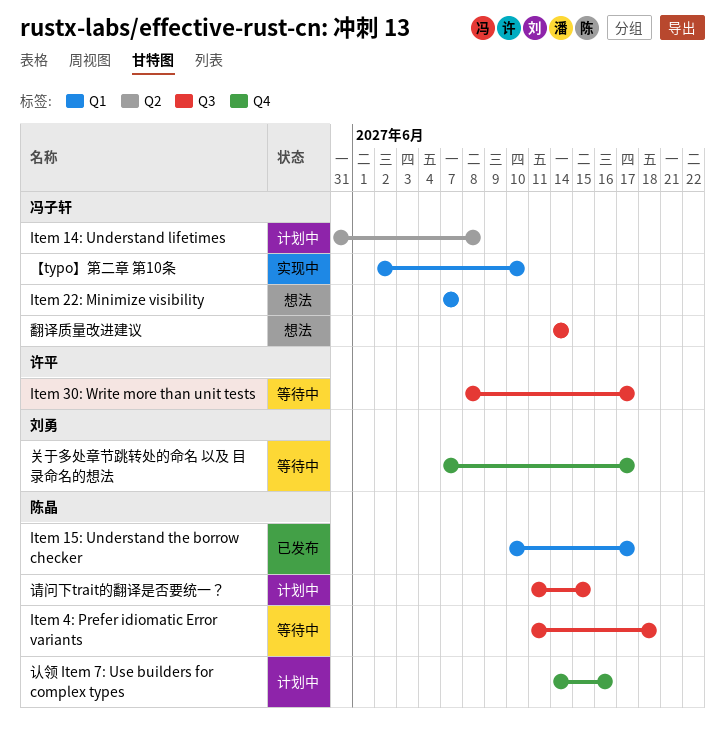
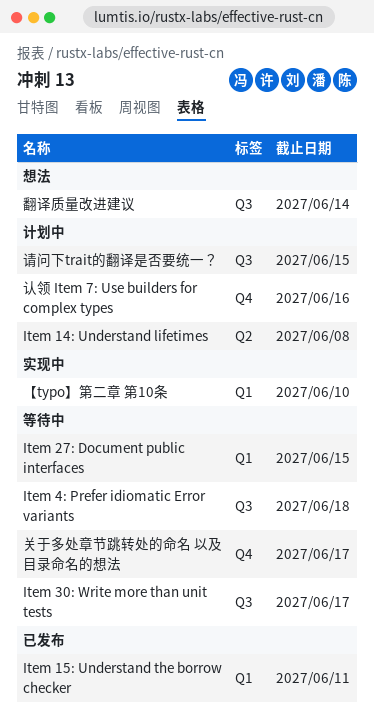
Item 15: Understand the borrow checker, due: Jun 17 -> Jun 11
Item 22: Minimize visibility: present -> none
Item 27: Document public interfaces: none -> present

